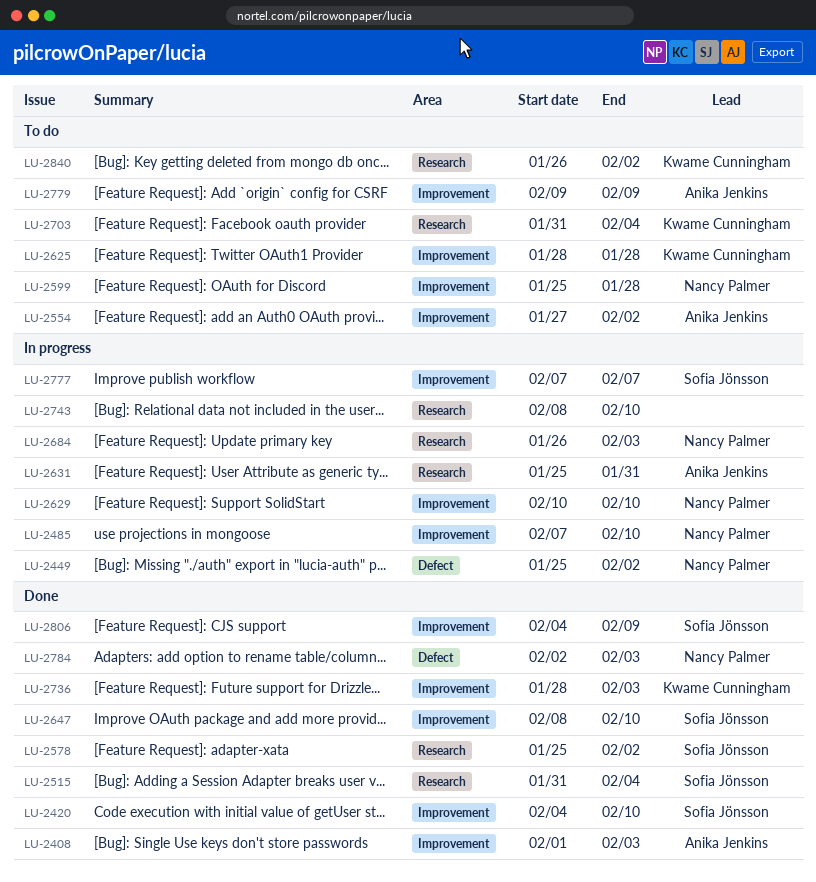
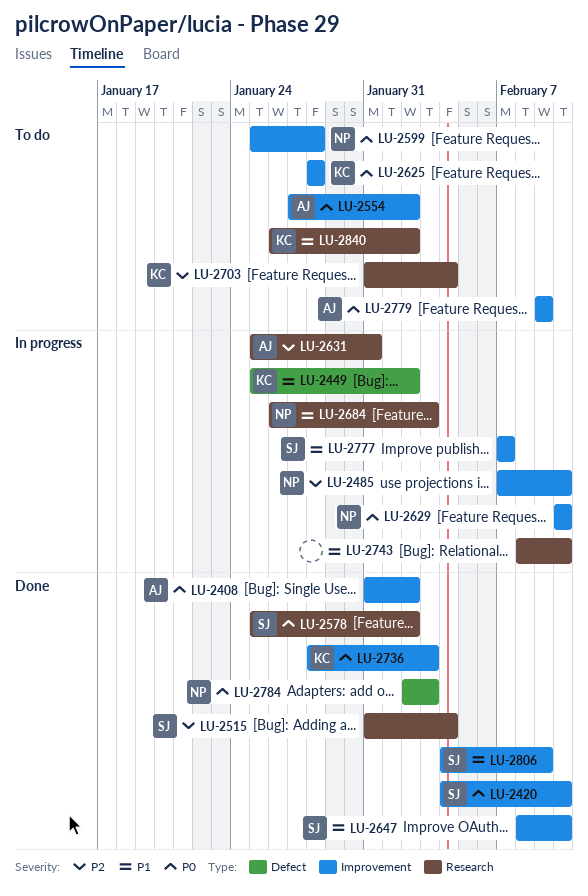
LU-2408, start: Feb 1 -> Jan 31
LU-2408, due: Feb 3 -> Feb 2
LU-2449, owner: Nancy Palmer -> Kwame Cunningham

